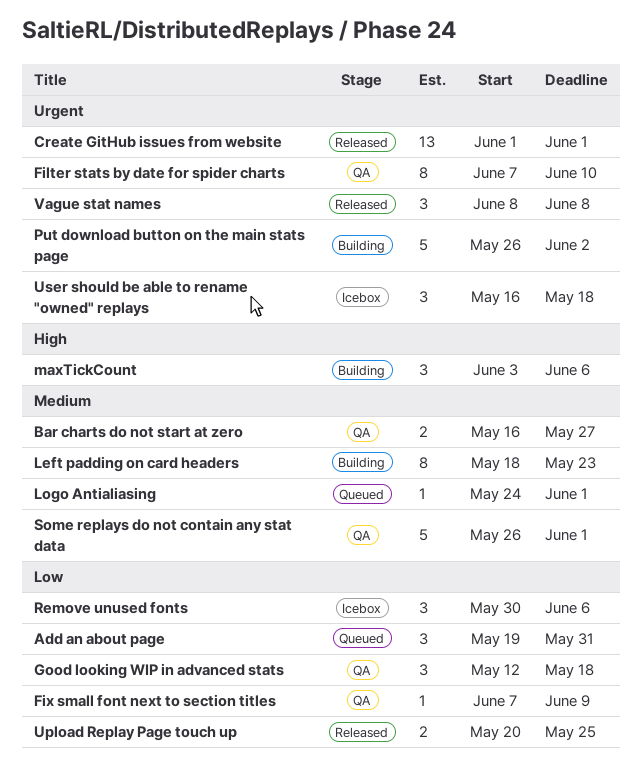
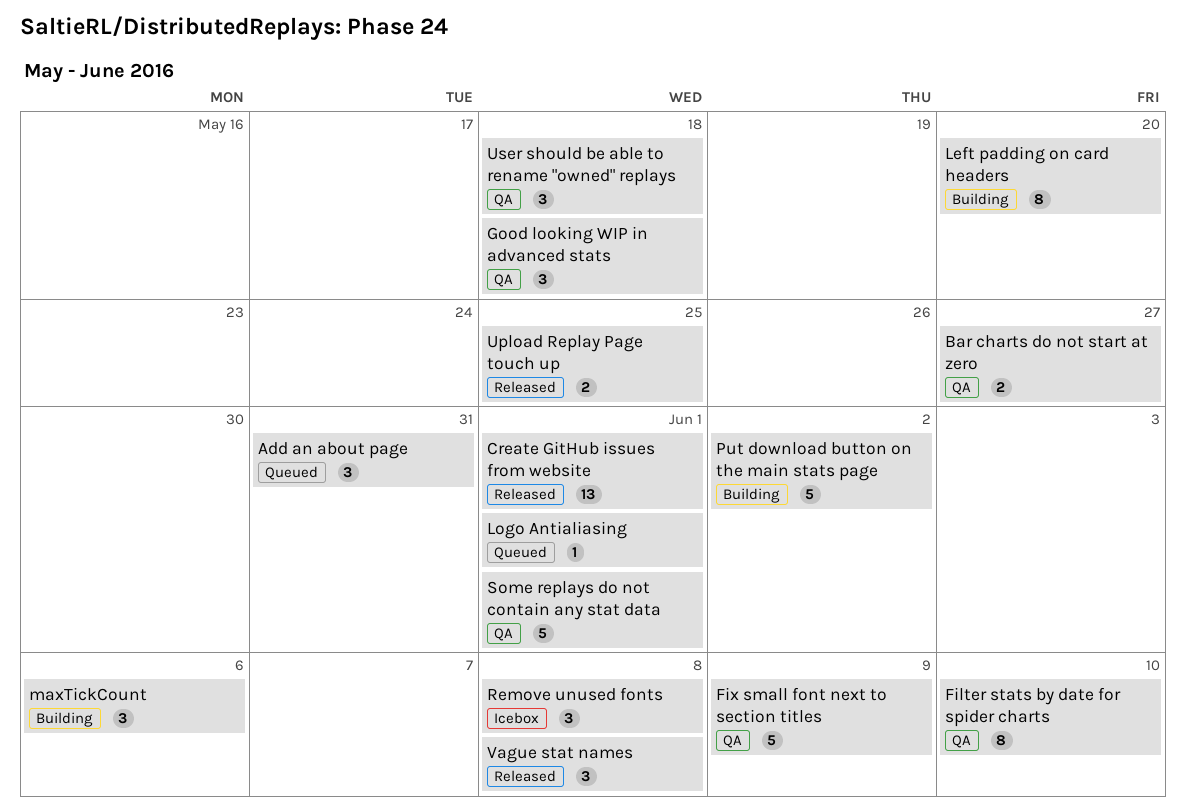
Fix small font next to section titles, estimate: 1 -> 5
Left padding on card headers, due: May 23 -> May 20
Remove unused fonts, due: Jun 6 -> Jun 8
User should be able to rename "owned" replays, status: Icebox -> QA

